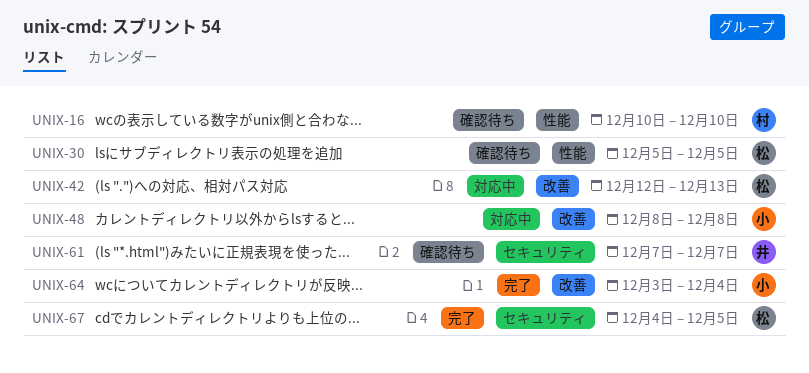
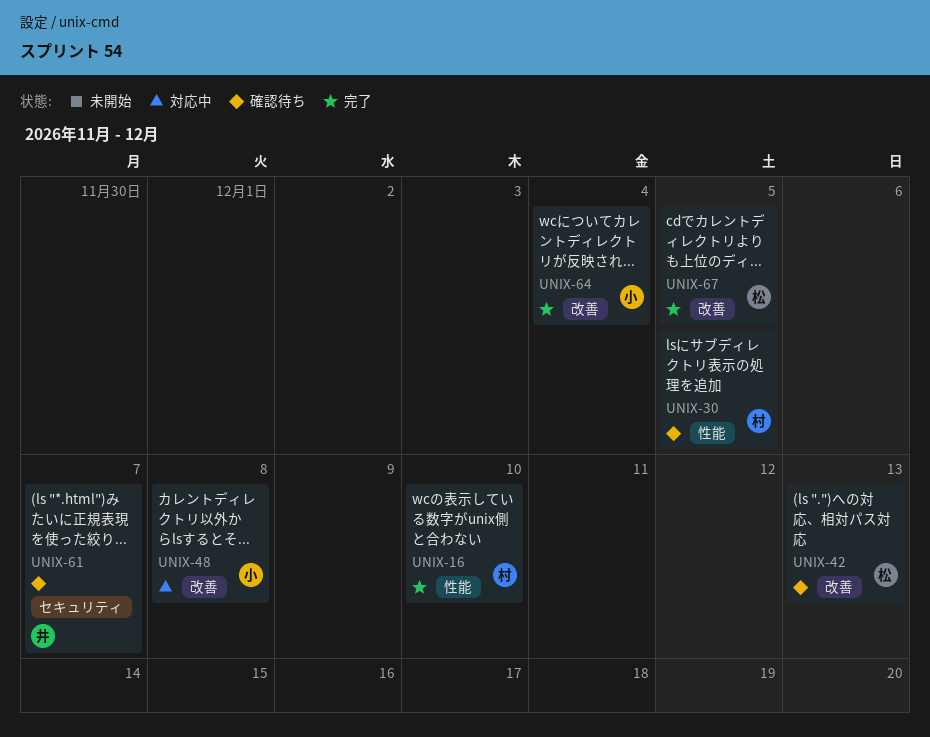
UNIX-16, status: 確認待ち -> 完了
UNIX-30, owner: 松 -> 村
UNIX-42, status: 対応中 -> 確認待ち
UNIX-67, label: セキュリティ -> 改善

